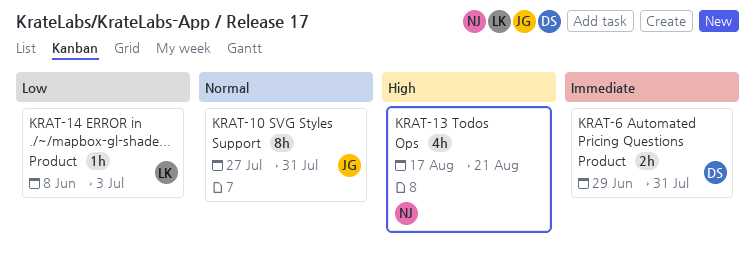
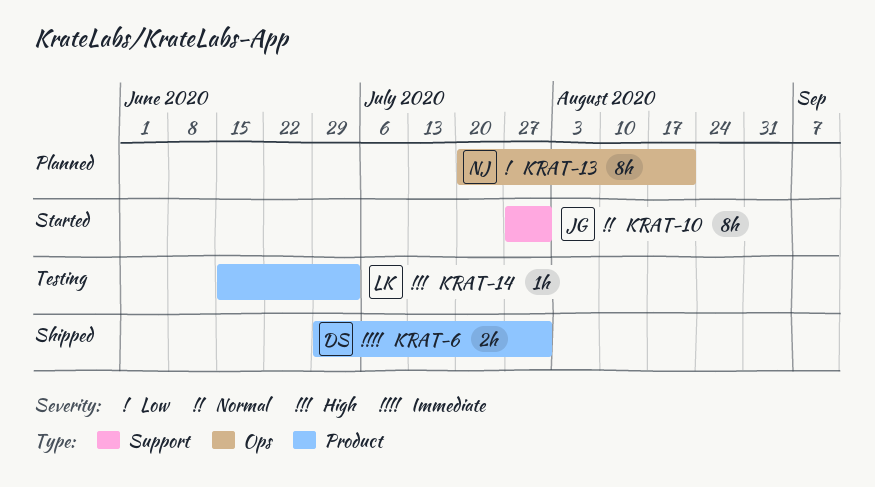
KRAT-13, priority: High -> Low
KRAT-13, estimate: 4h -> 8h
KRAT-13, start: Aug 17 -> Jul 20
KRAT-14, priority: Low -> High
KRAT-14, start: Jun 8 -> Jun 15

